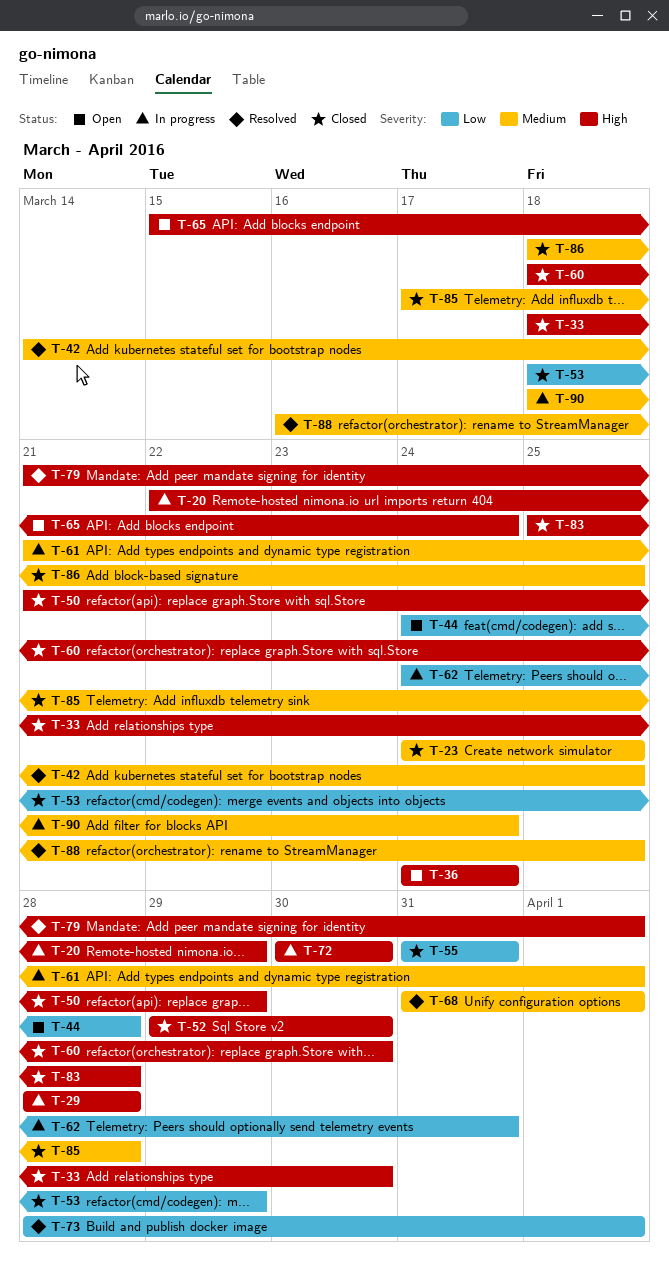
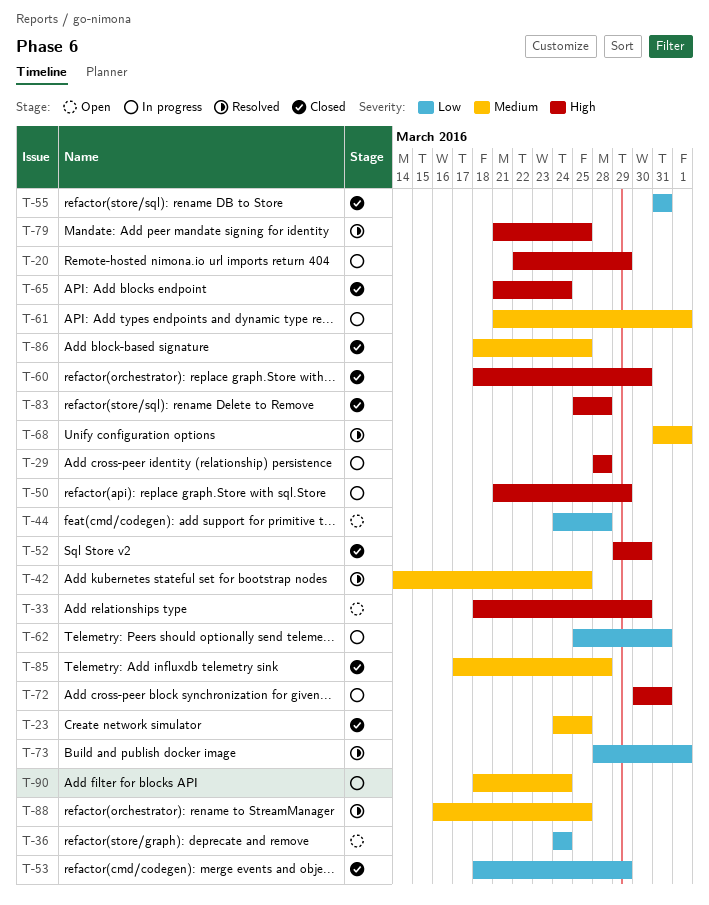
T-33, status: Closed -> Open
T-36, priority: High -> Low
T-50, status: Closed -> In progress
T-62, start: Mar 24 -> Mar 25
T-65, status: Open -> Closed
T-65, start: Mar 15 -> Mar 21
T-72, due: Mar 30 -> Mar 31
T-79, due: Apr 1 -> Mar 25

